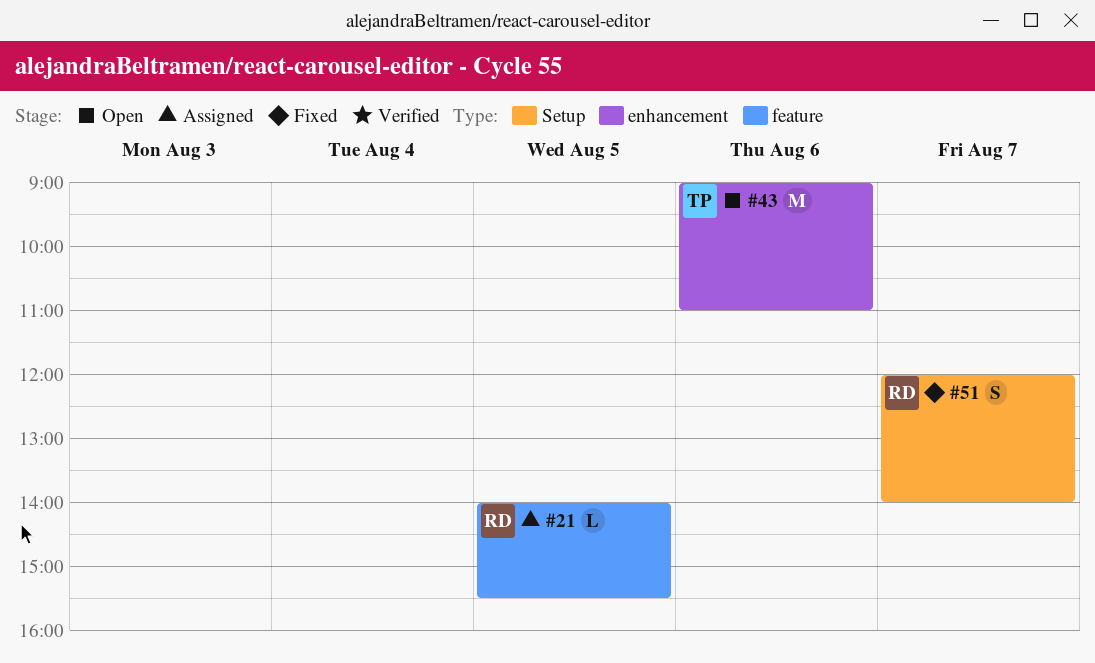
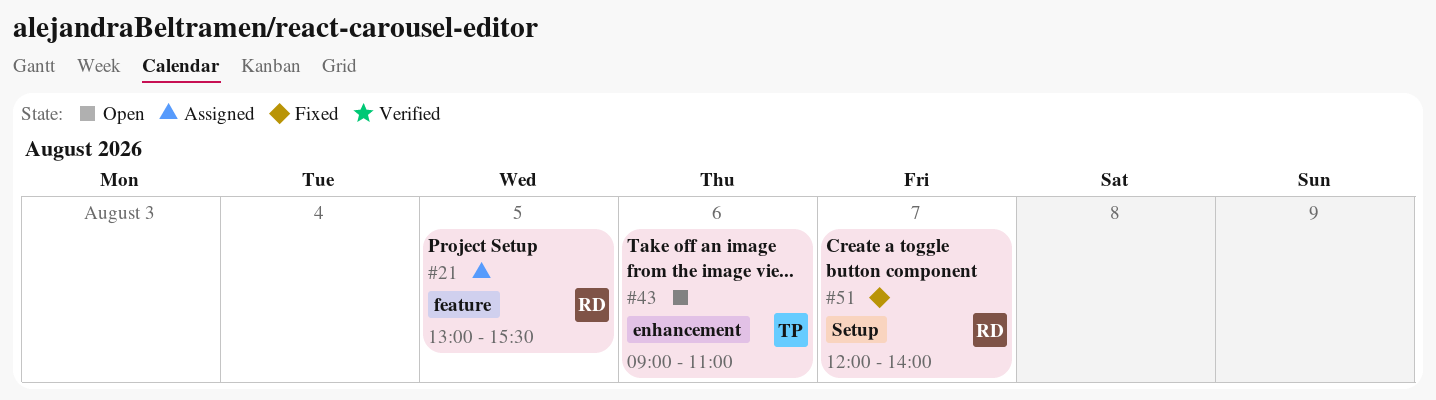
#21, begins: 14:00 -> 13:00

